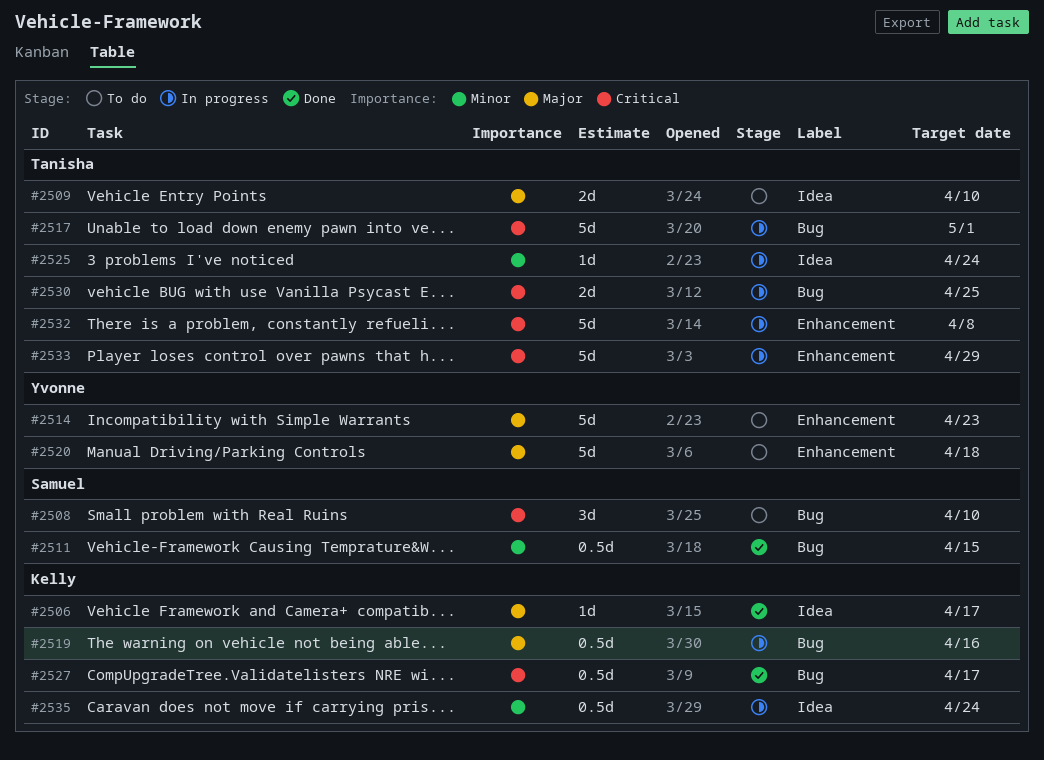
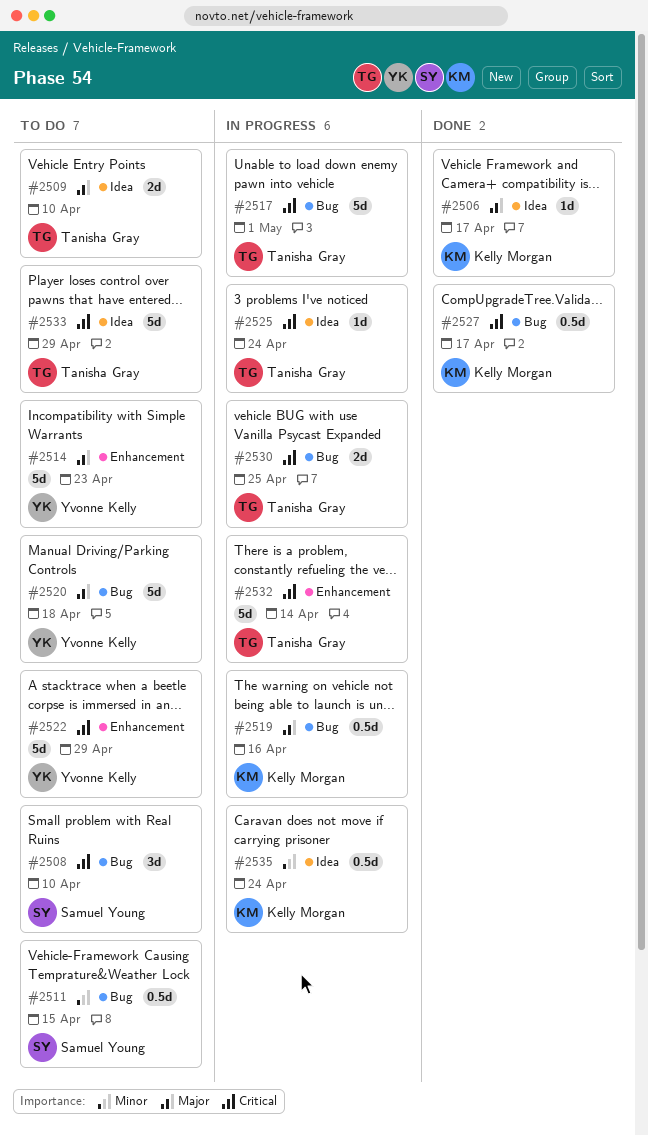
#2511, status: Done -> To do
#2520, label: Enhancement -> Bug
#2522: none -> present
#2525, priority: Minor -> Critical
#2532, due: Apr 8 -> Apr 14
#2533, status: In progress -> To do
#2533, label: Enhancement -> Idea

